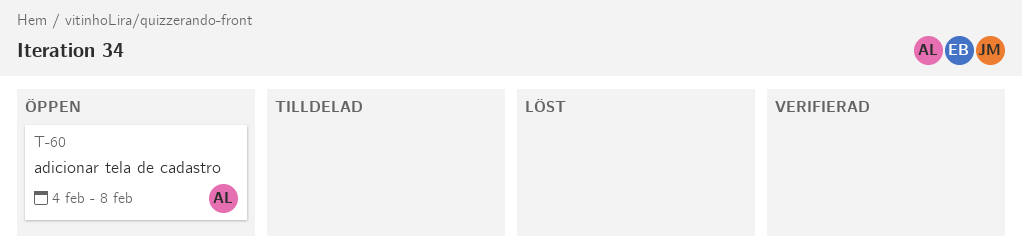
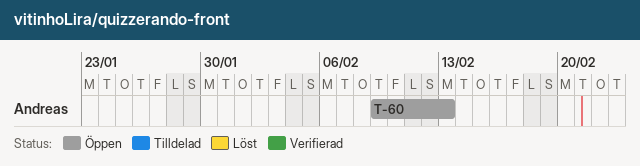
T-60, start: Feb 4 -> Feb 9
T-60, due: Feb 8 -> Feb 13

